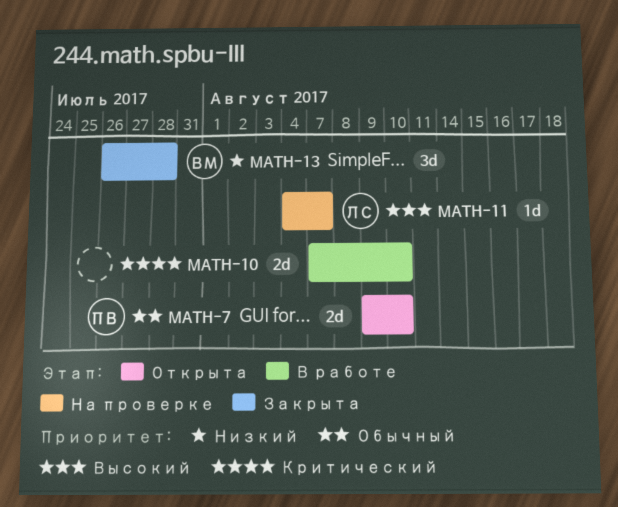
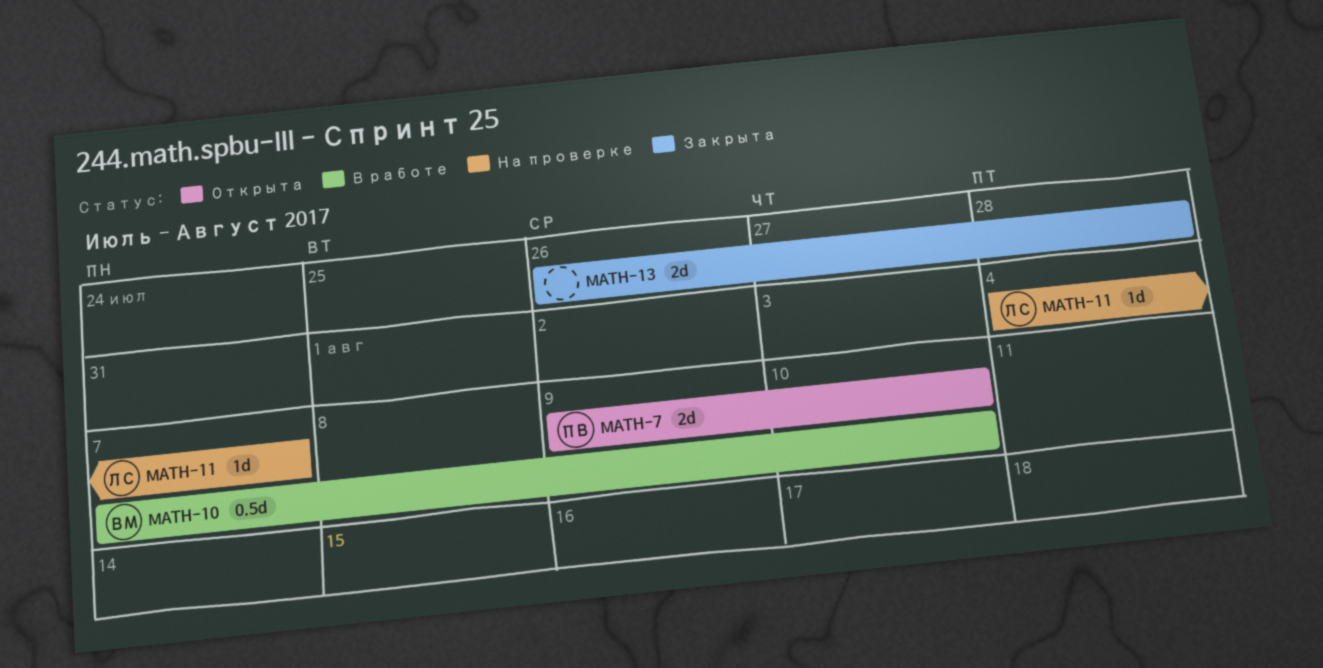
MATH-10, owner: none -> ВМ
MATH-10, estimate: 2d -> 0.5d
MATH-13, owner: ВМ -> none
MATH-13, estimate: 3d -> 2d

